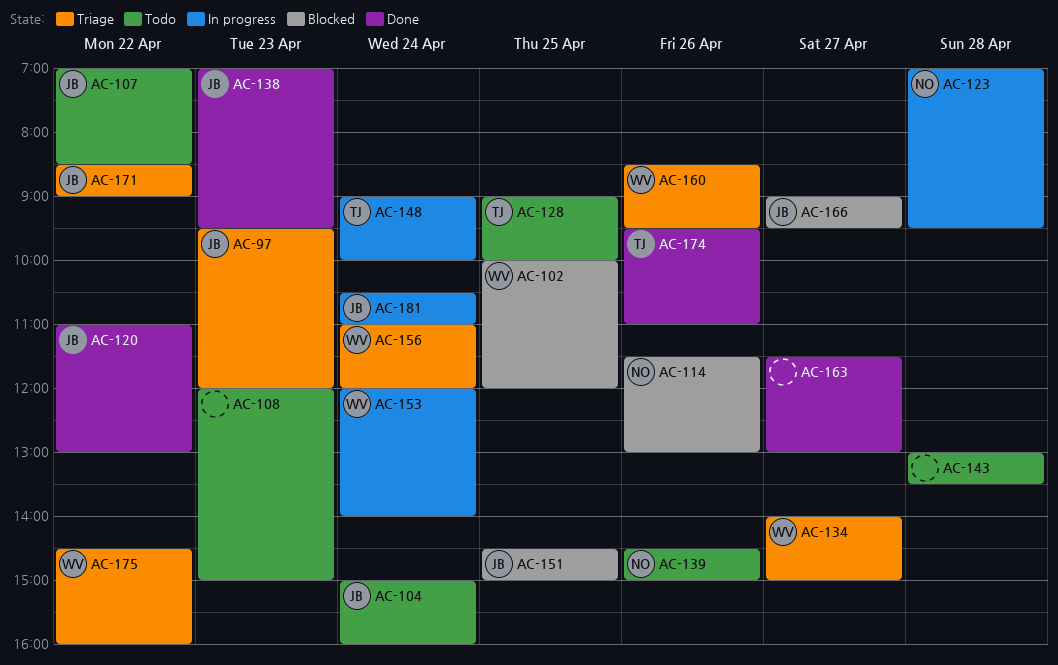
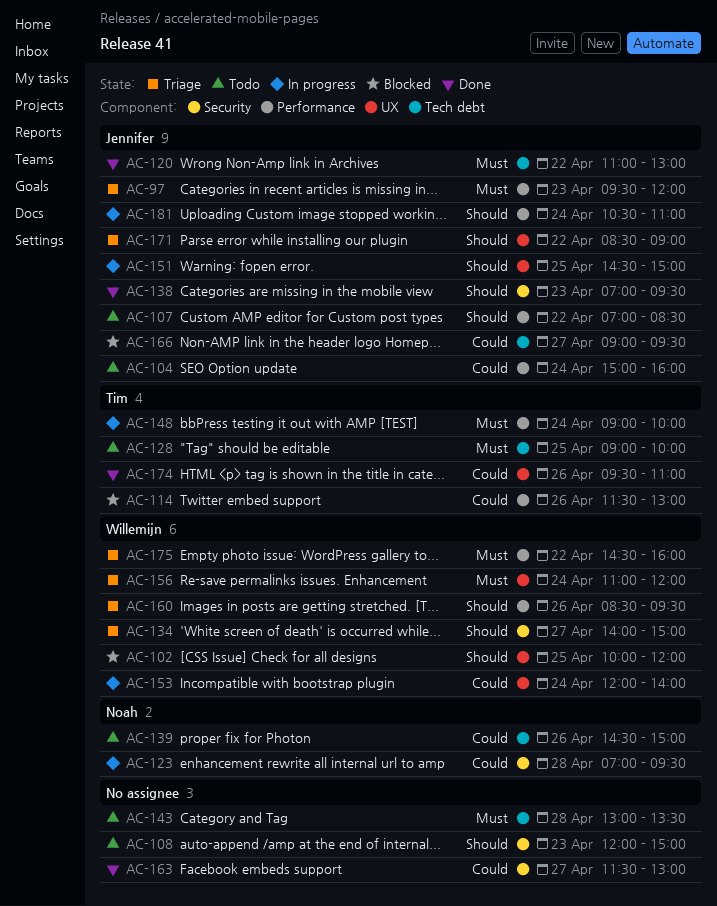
AC-114, owner: Noah -> Tim
AC-151, status: Blocked -> In progress

